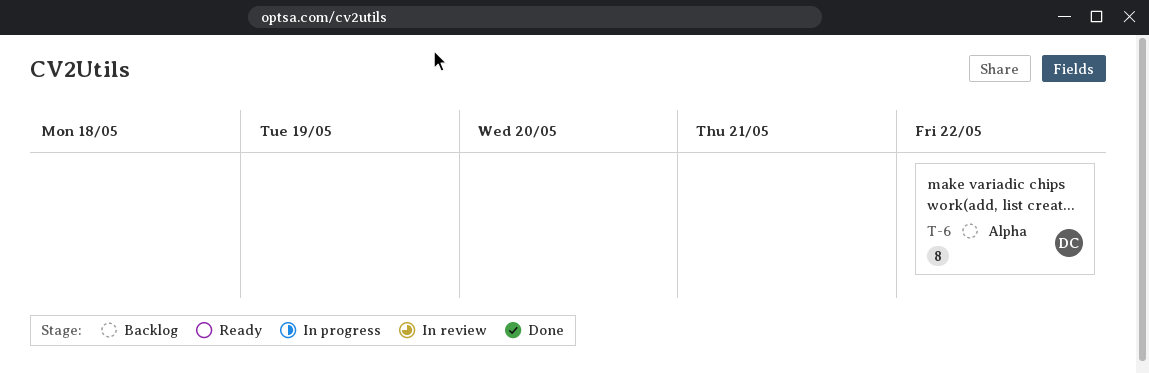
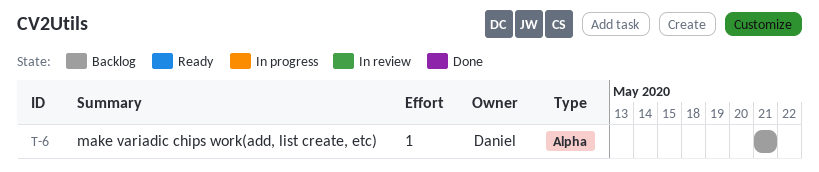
T-6, estimate: 8 -> 1
T-6, due: May 22 -> May 21

